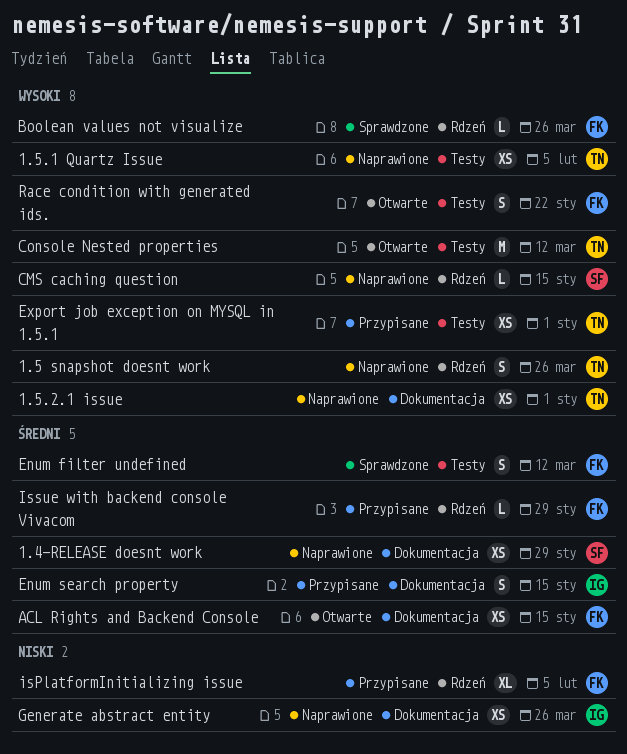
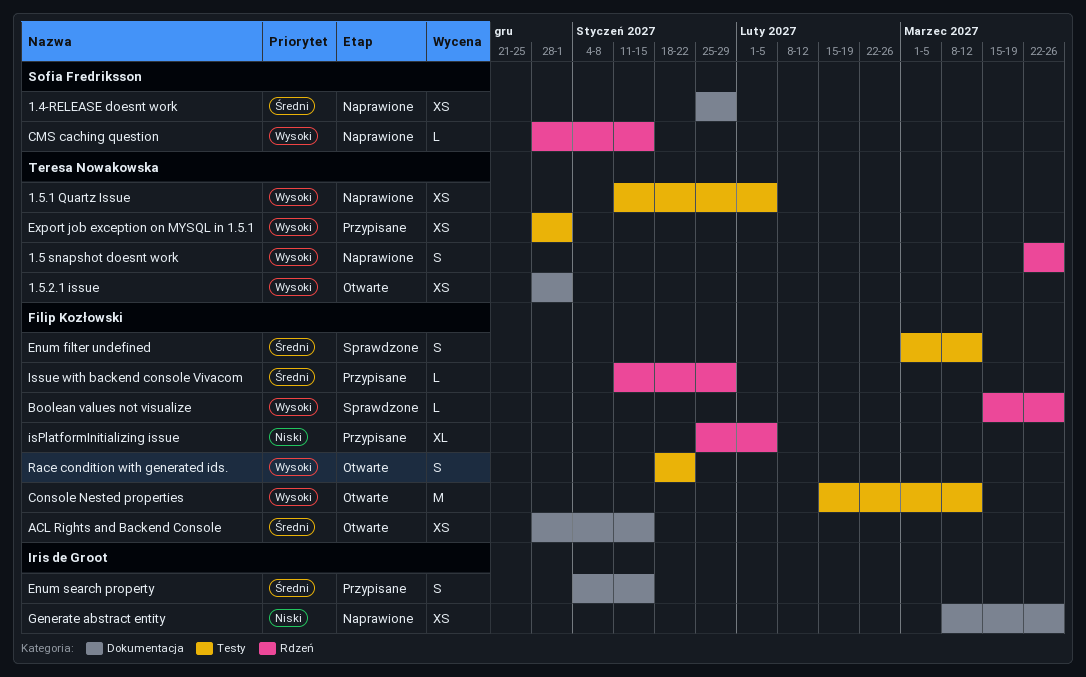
1.5.2.1 issue, status: Naprawione -> Otwarte
Console Nested properties, owner: Teresa Nowakowska -> Filip Kozłowski

